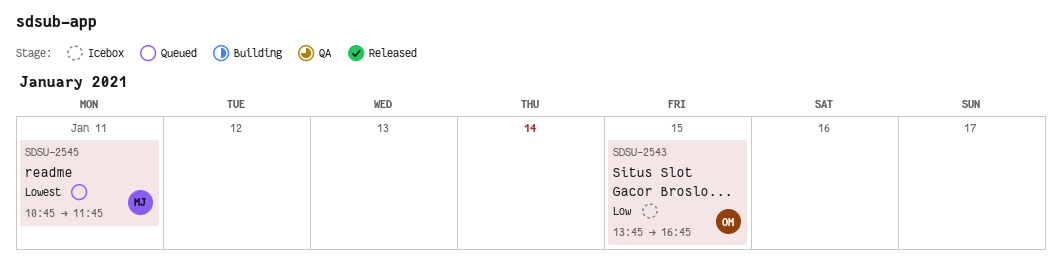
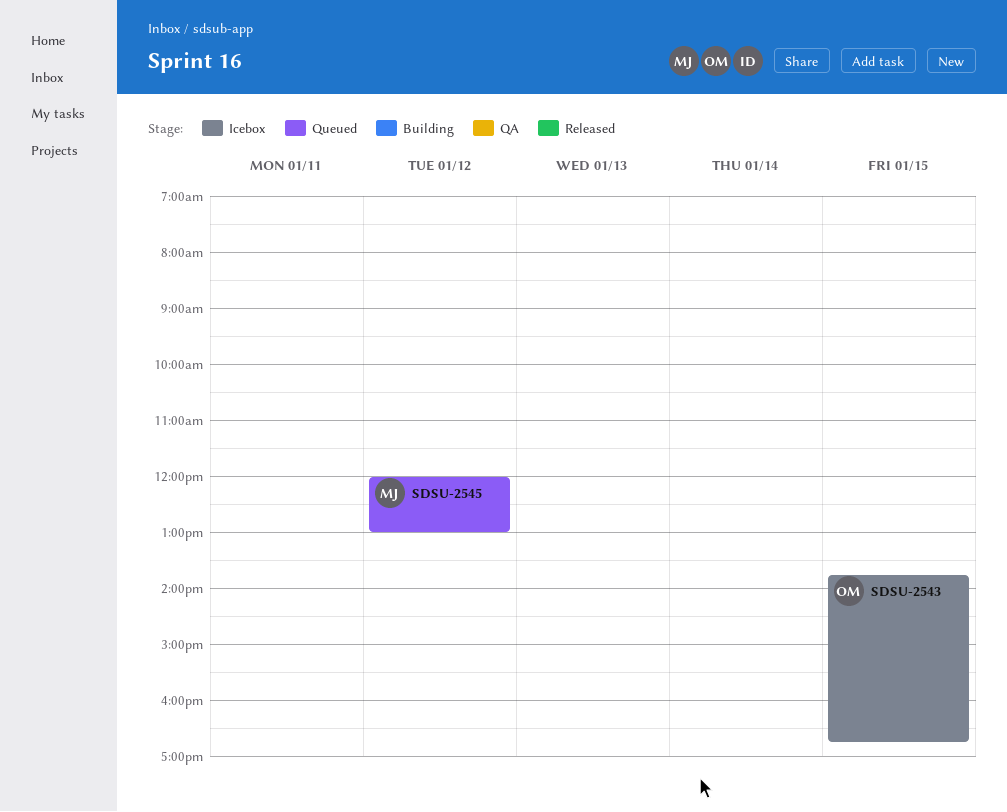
SDSU-2545, day: Jan 11 -> Jan 12
SDSU-2545, begins: 10:45 -> 12:00
SDSU-2545, ends: 11:45 -> 13:00

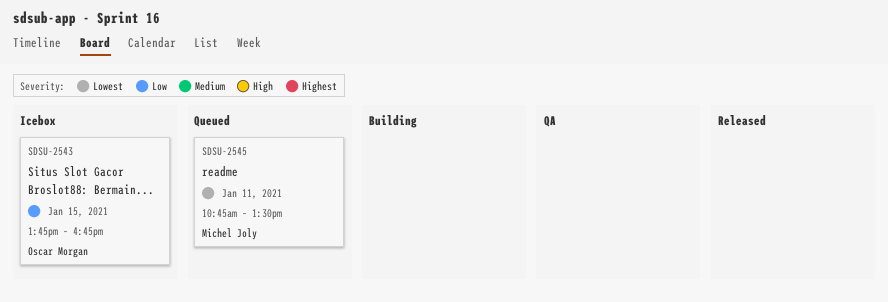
SDSU-2545, day: Jan 12 -> Jan 11
SDSU-2545, begins: 12:00 -> 10:45
SDSU-2545, ends: 13:00 -> 13:30

